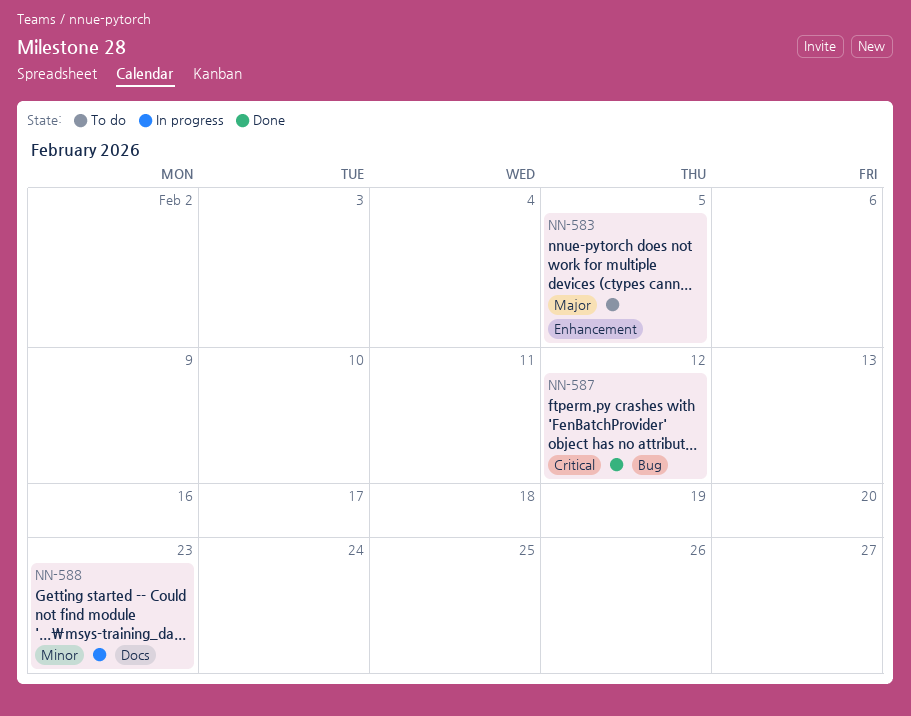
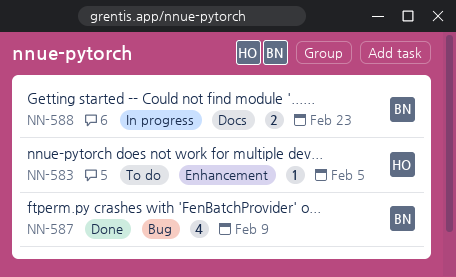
NN-587, due: Feb 12 -> Feb 9

